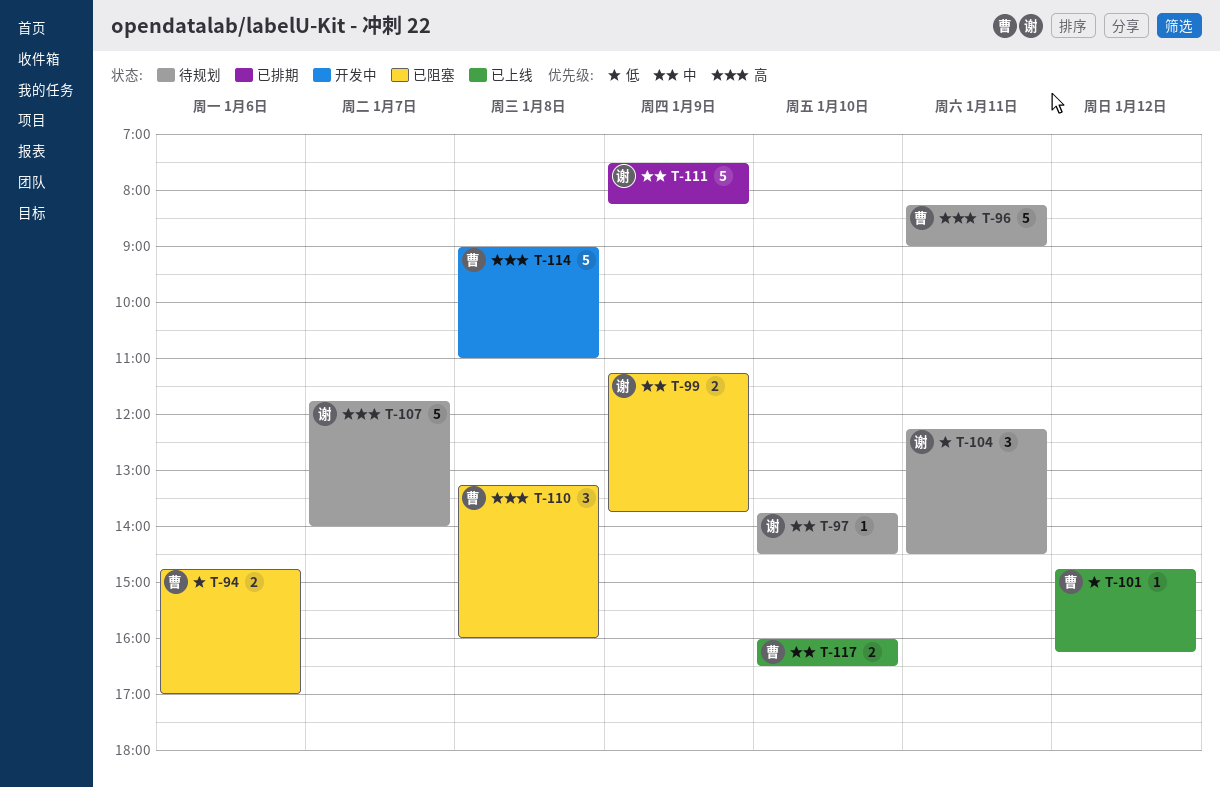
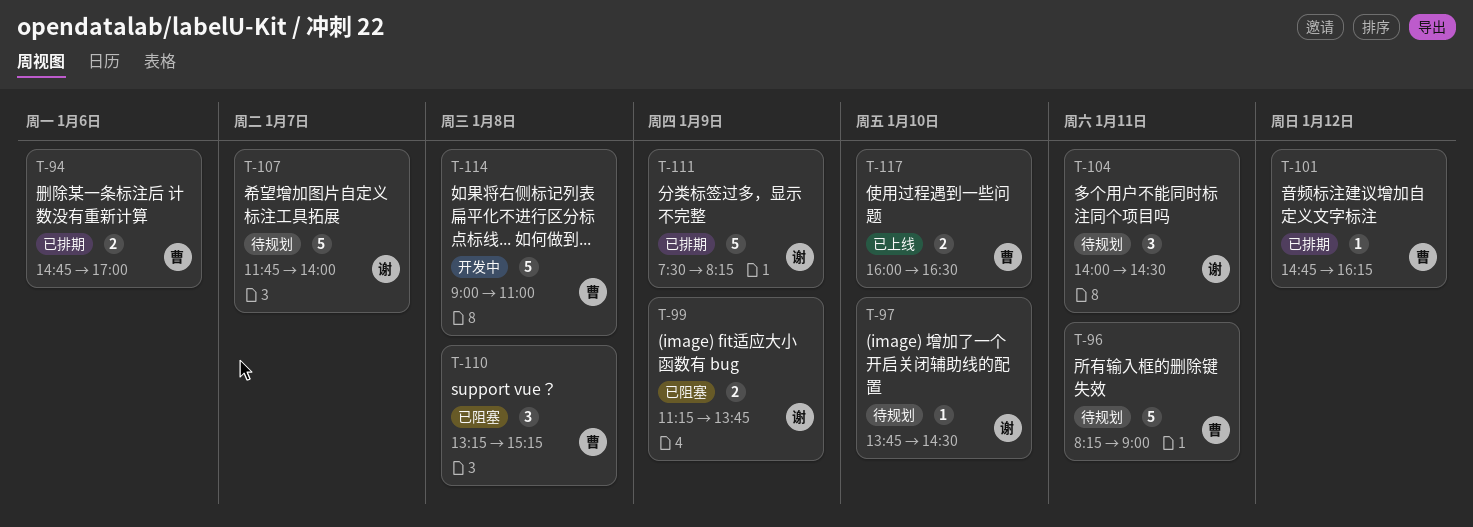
T-94, status: 已阻塞 -> 已排期
T-101, status: 已上线 -> 已排期
T-104, begins: 12:15 -> 14:00
T-110, ends: 16:00 -> 15:15

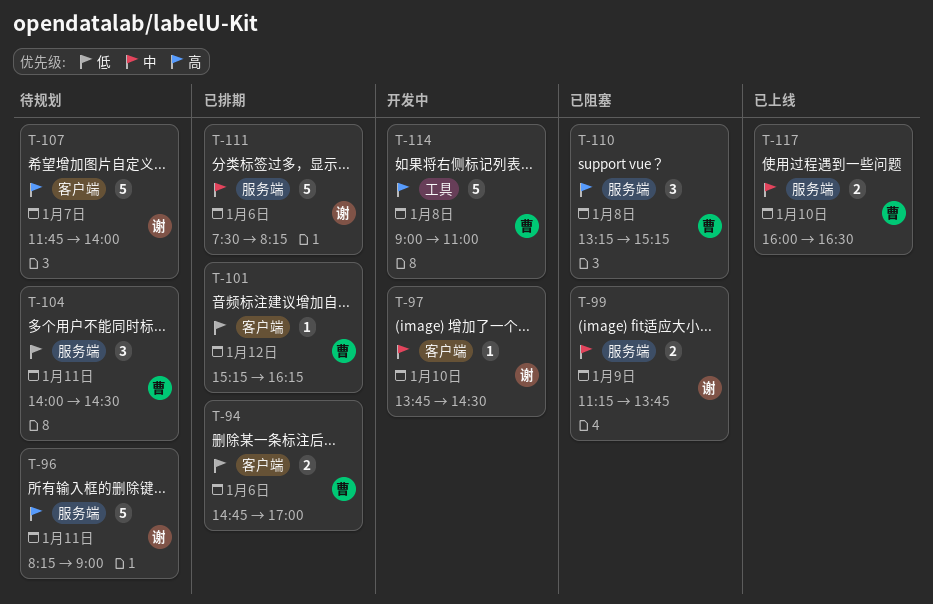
T-96, owner: 曹 -> 谢
T-97, status: 待规划 -> 开发中
T-101, begins: 14:45 -> 15:15
T-104, owner: 谢 -> 曹
T-111, day: Jan 9 -> Jan 6

